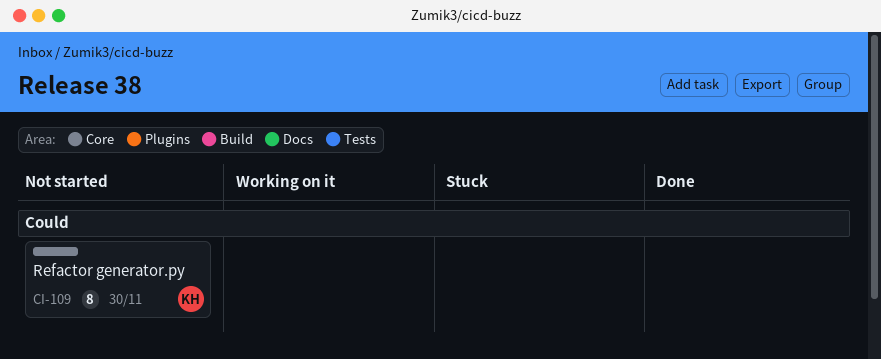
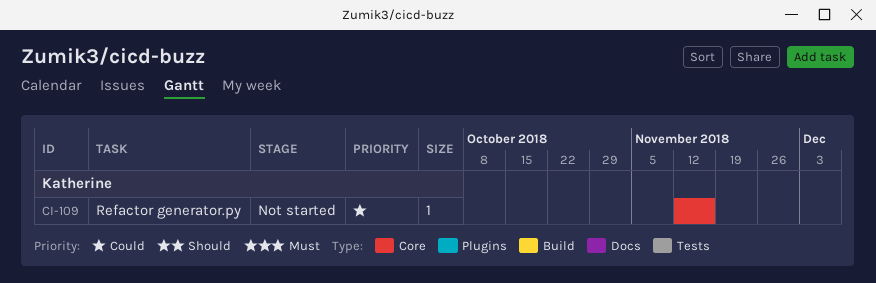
CI-109, estimate: 8 -> 1
CI-109, due: Nov 30 -> Nov 16

